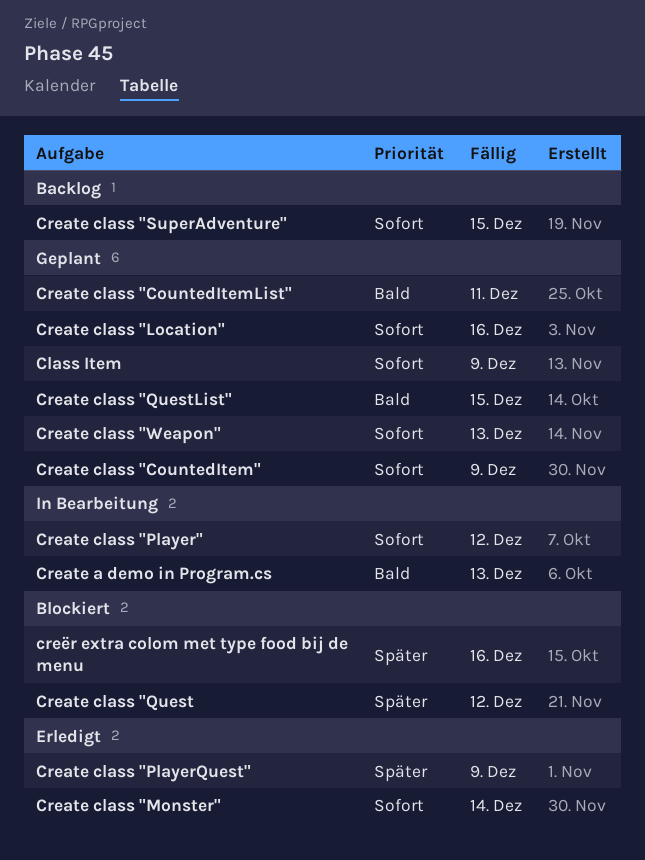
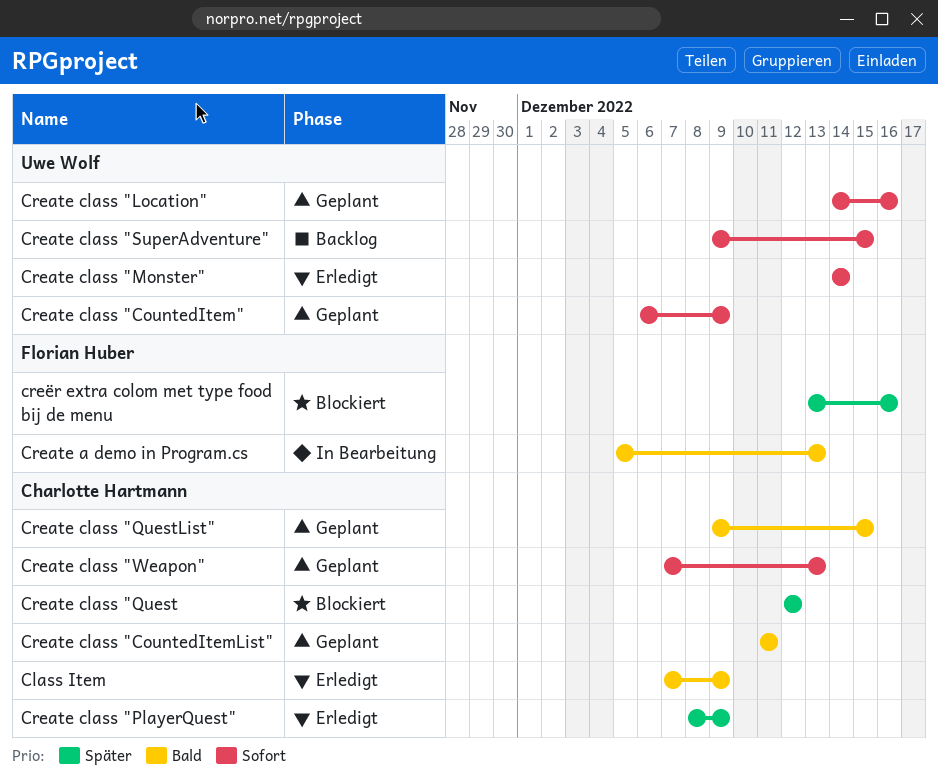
Class Item, status: Geplant -> Erledigt
Class Item, priority: Sofort -> Bald
Create class "Player": present -> none

